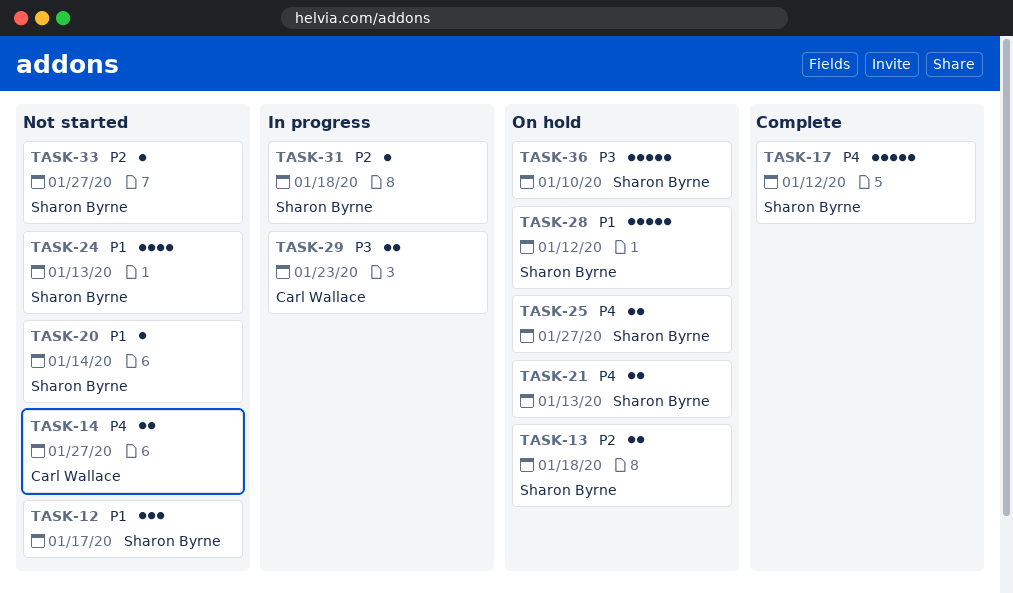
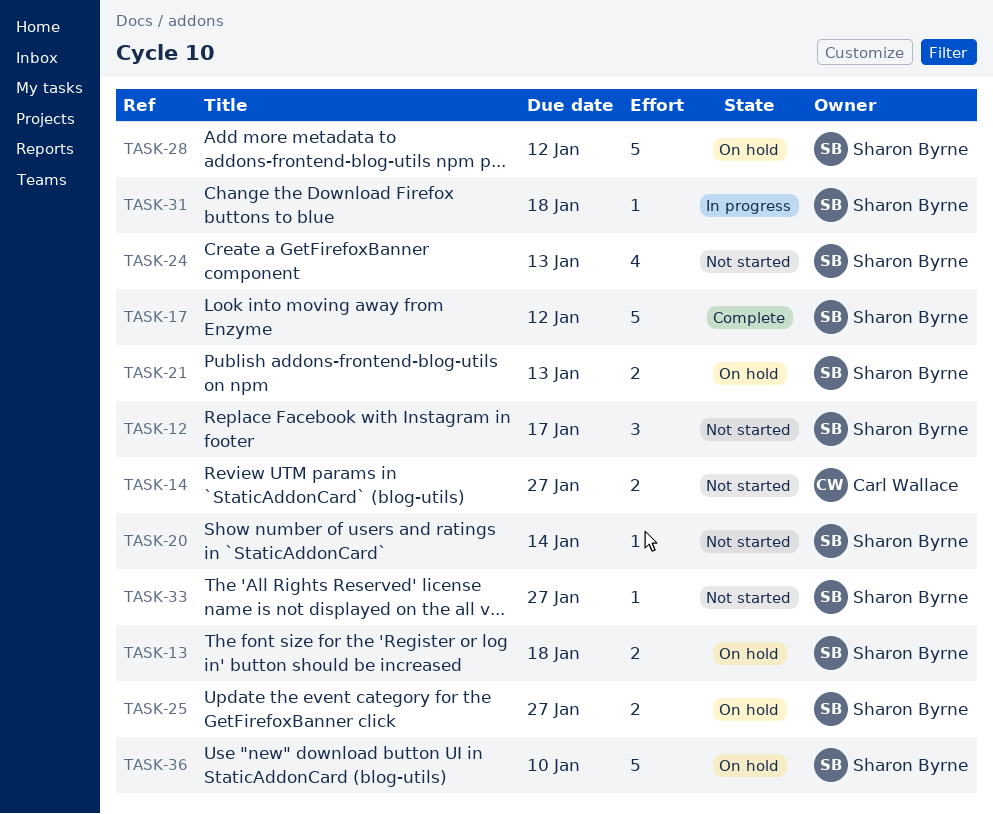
TASK-29: present -> none

